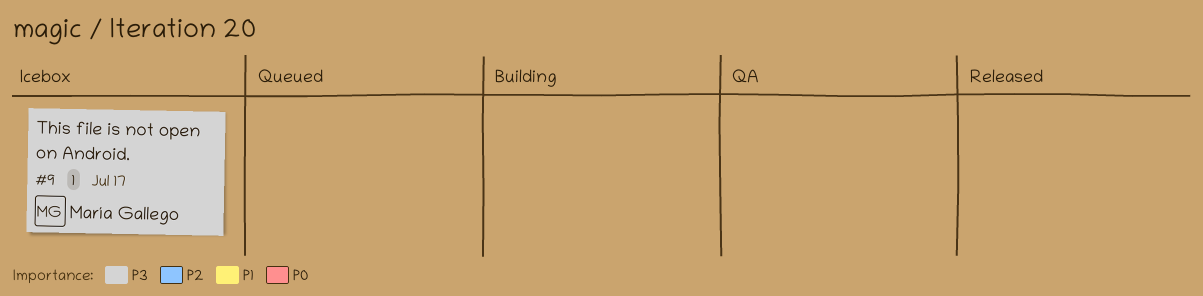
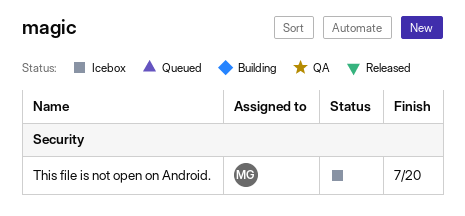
This file is not open on Android., due: Jul 17 -> Jul 20

